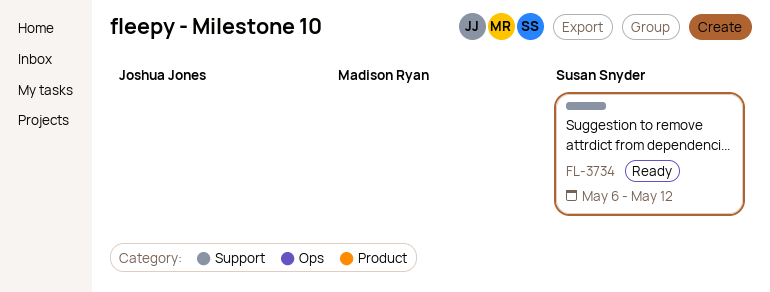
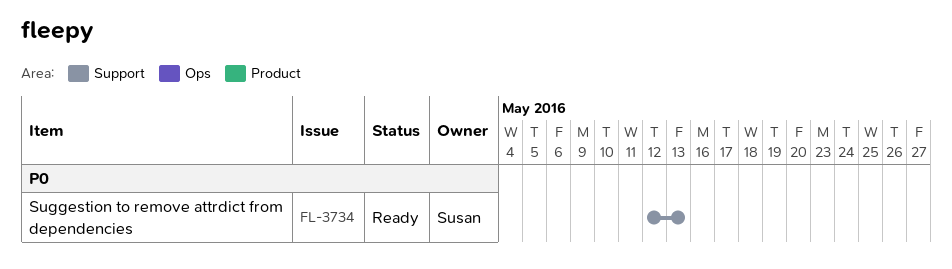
FL-3734, start: May 6 -> May 12
FL-3734, due: May 12 -> May 13

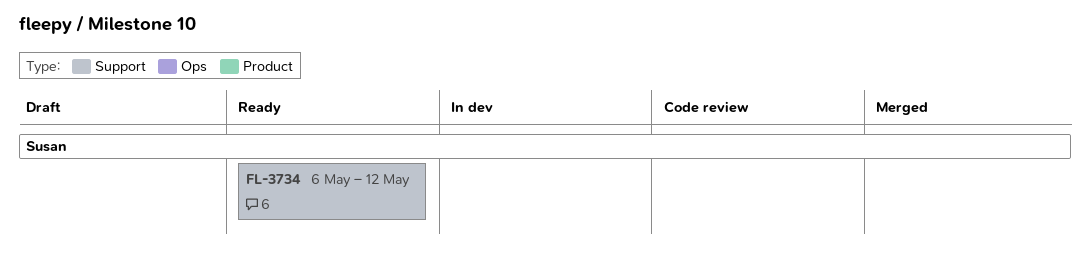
FL-3734, start: May 12 -> May 6
FL-3734, due: May 13 -> May 12

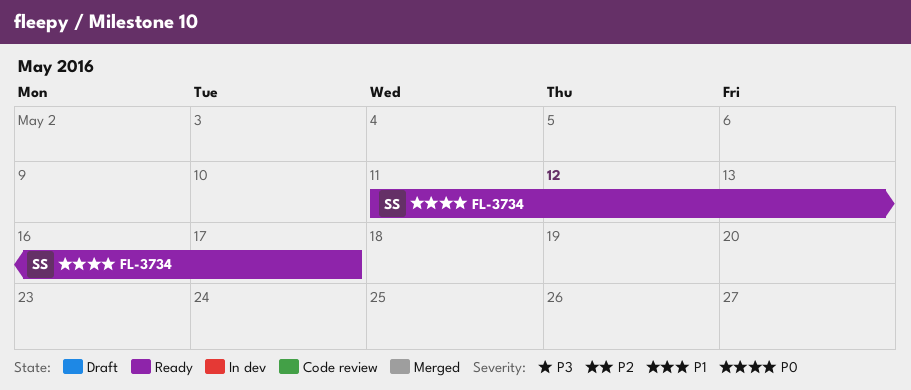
FL-3734, start: May 6 -> May 11
FL-3734, due: May 12 -> May 17

